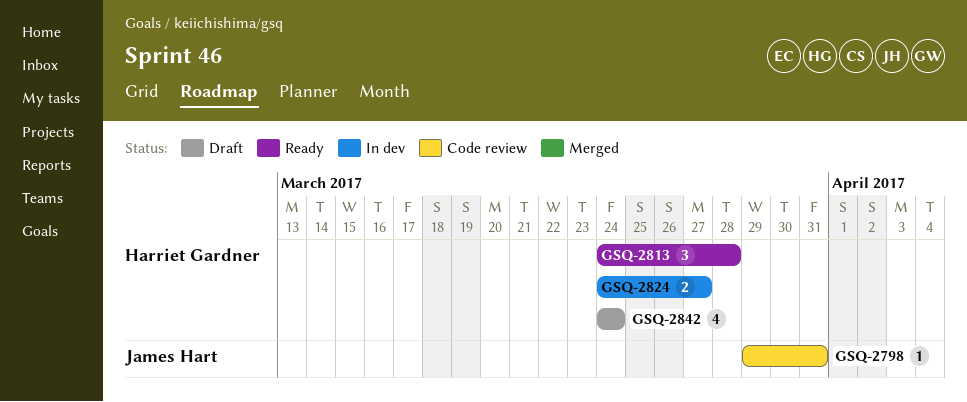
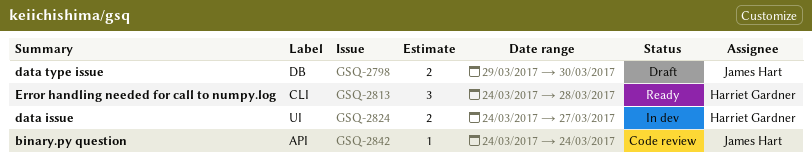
GSQ-2798, status: Code review -> Draft
GSQ-2798, estimate: 1 -> 2
GSQ-2798, due: Mar 31 -> Mar 30
GSQ-2842, status: Draft -> Code review
GSQ-2842, owner: Harriet Gardner -> James Hart
GSQ-2842, estimate: 4 -> 1

